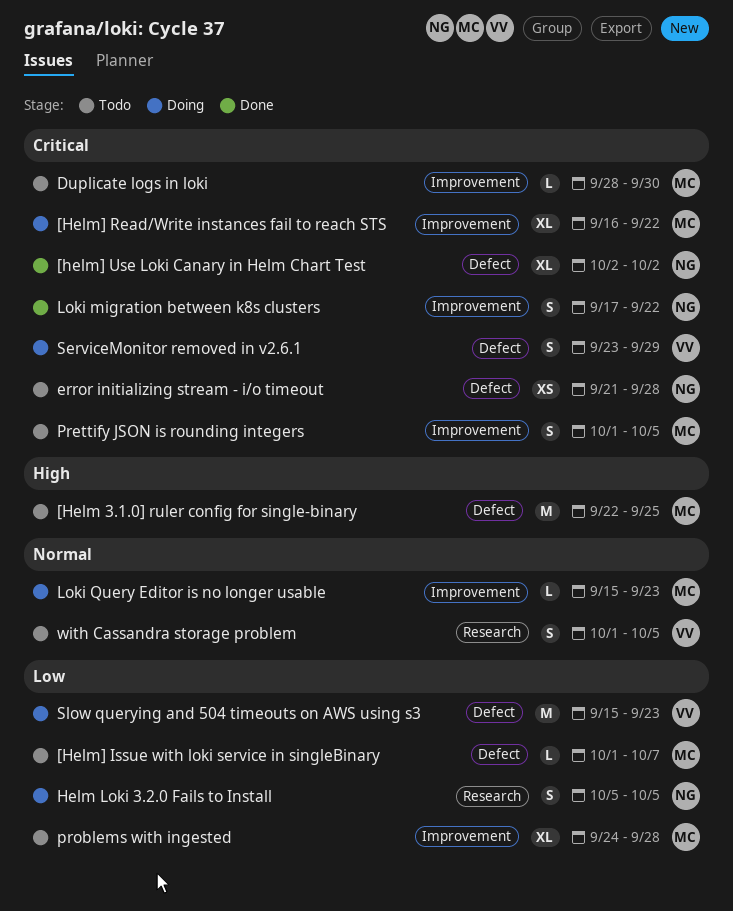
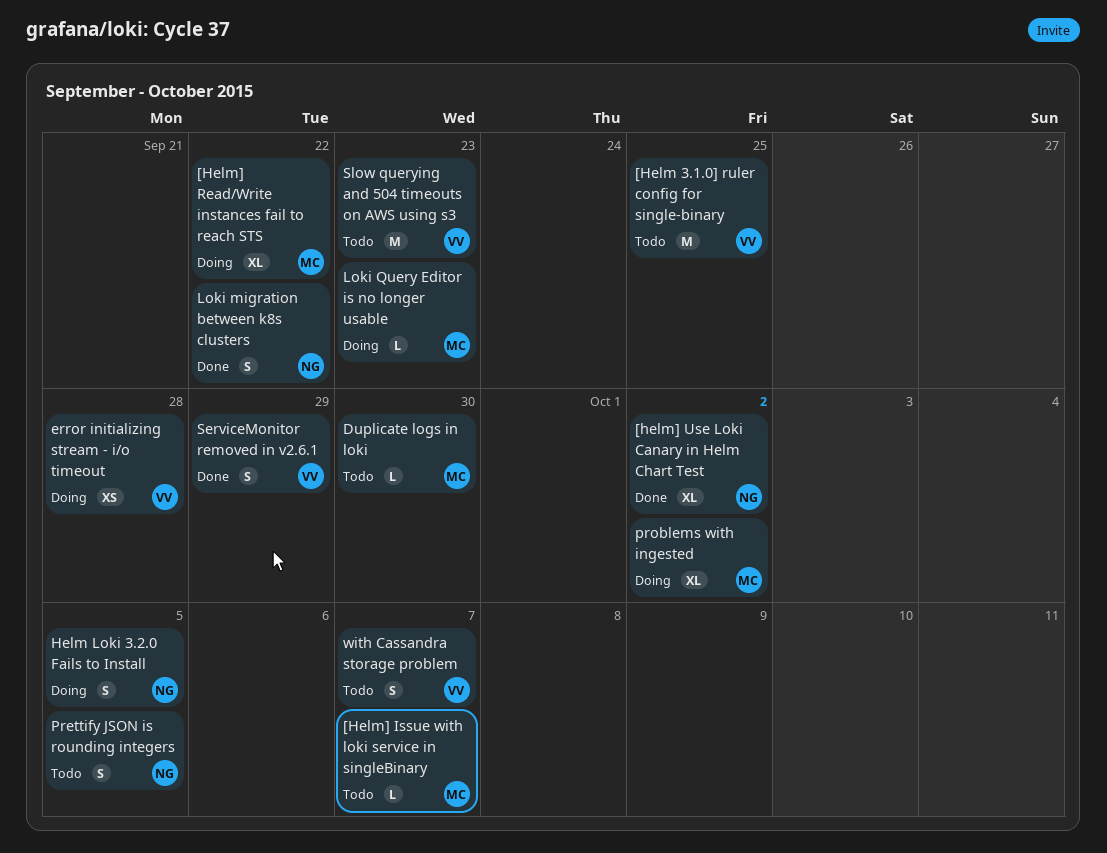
[Helm 3.1.0] ruler config for single-binary, owner: MC -> VV
error initializing stream - i/o timeout, status: Todo -> Doing
error initializing stream - i/o timeout, owner: NG -> VV
Prettify JSON is rounding integers, owner: MC -> NG
problems with ingested, status: Todo -> Doing
problems with ingested, due: Sep 28 -> Oct 2
ServiceMonitor removed in v2.6.1, status: Doing -> Done
Slow querying and 504 timeouts on AWS using s3, status: Doing -> Todo
with Cassandra storage problem, due: Oct 5 -> Oct 7

